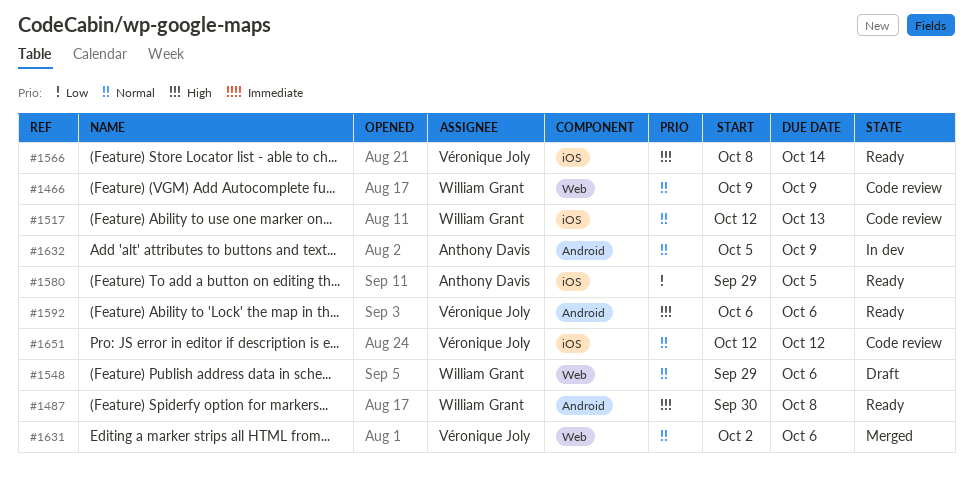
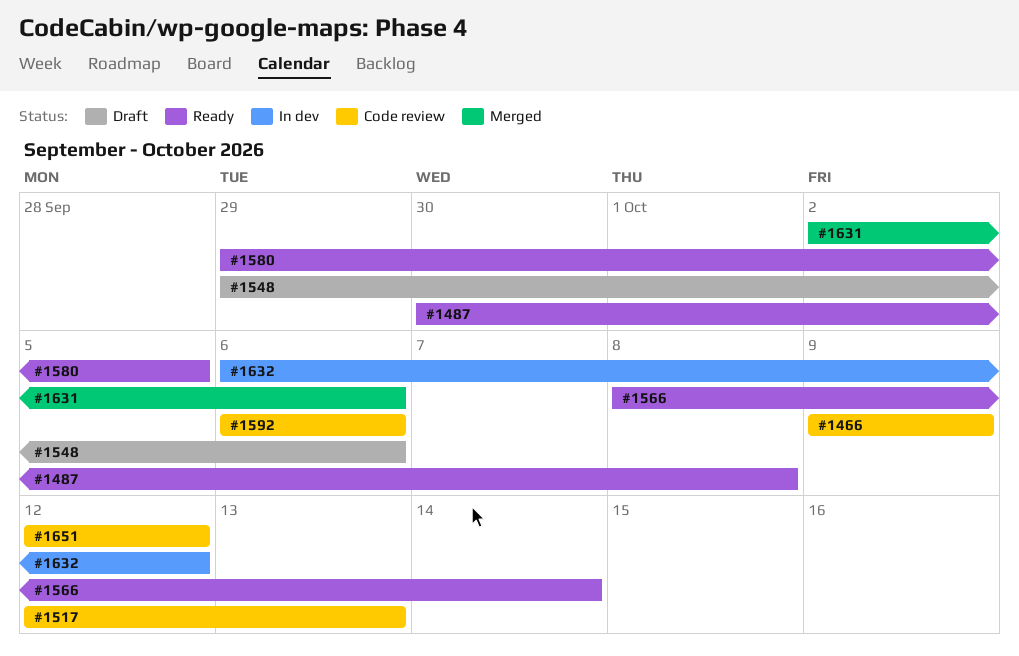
#1592, status: Ready -> Code review
#1632, start: Oct 5 -> Oct 6
#1632, due: Oct 9 -> Oct 12

